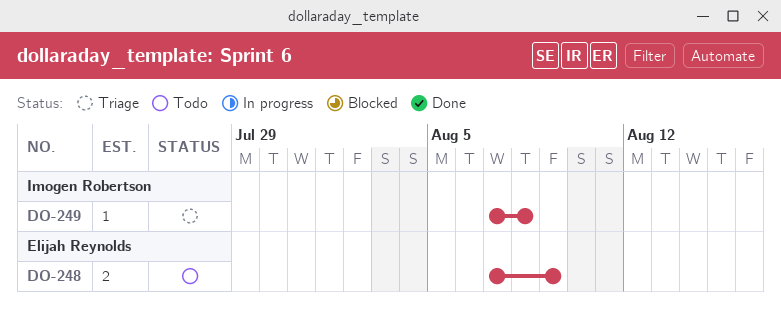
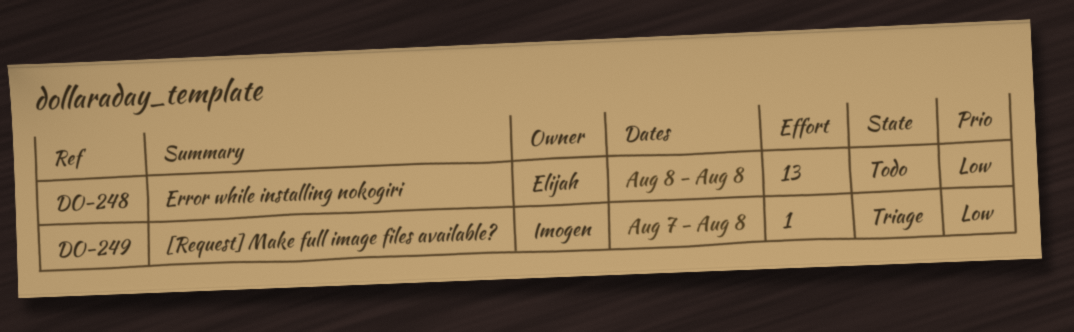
DO-248, estimate: 2 -> 13
DO-248, start: Aug 7 -> Aug 8
DO-248, due: Aug 9 -> Aug 8

